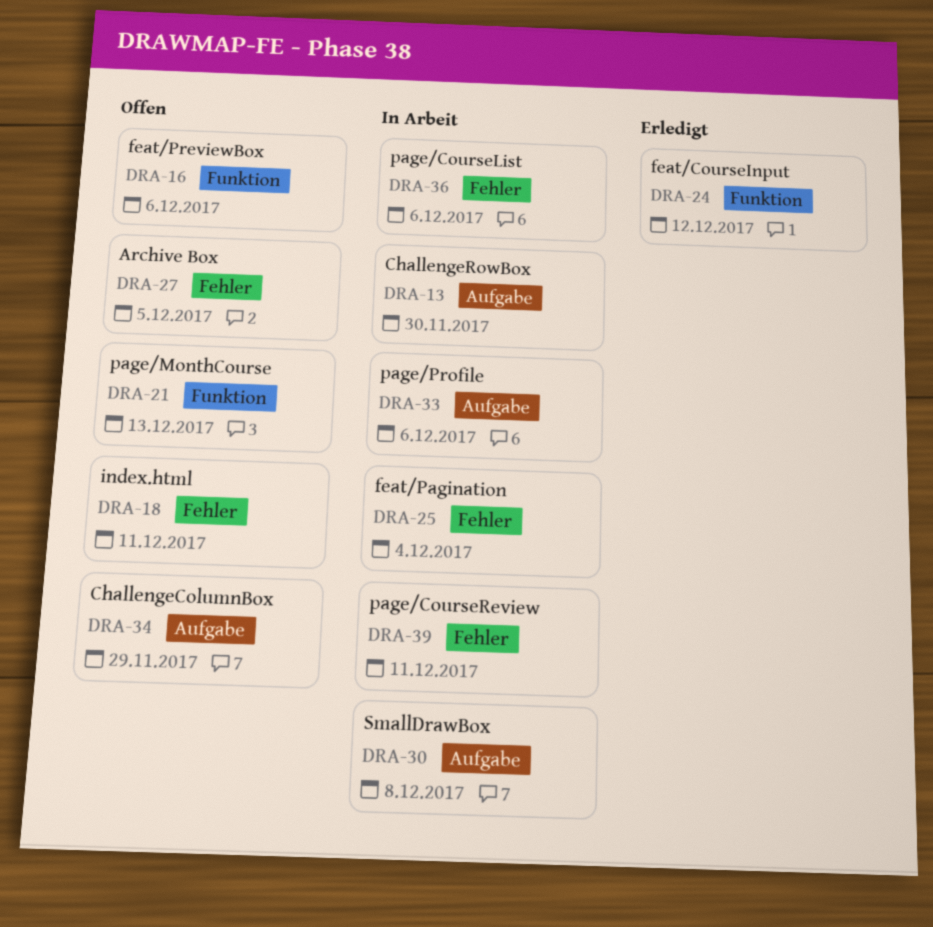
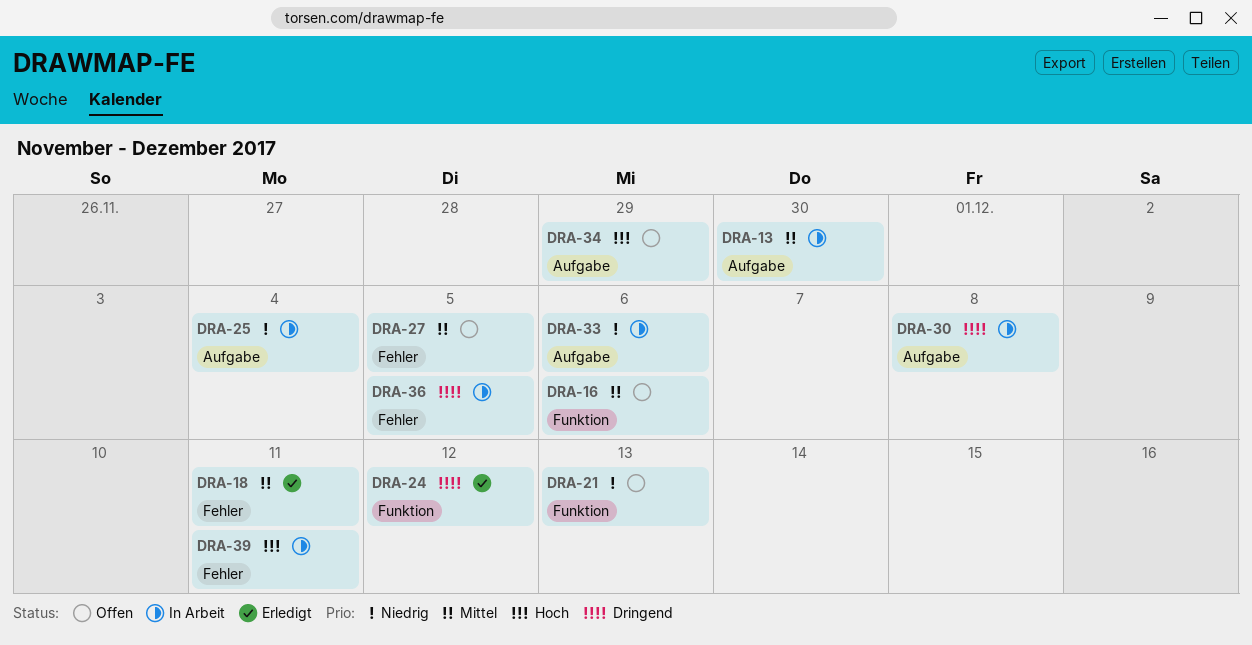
DRA-18, status: Offen -> Erledigt
DRA-25, label: Fehler -> Aufgabe
DRA-36, due: Dec 6 -> Dec 5

